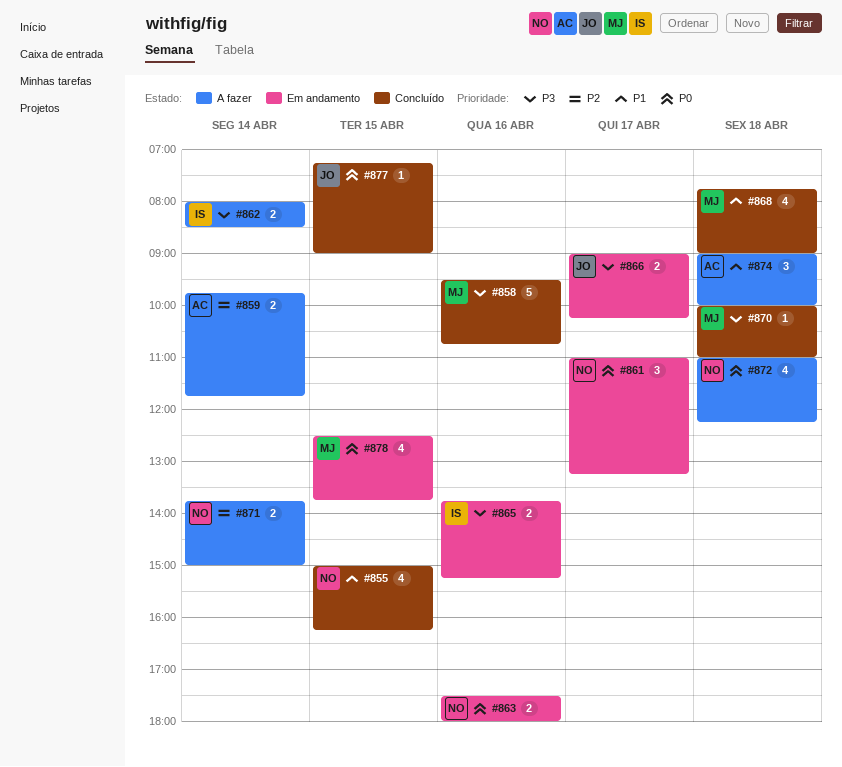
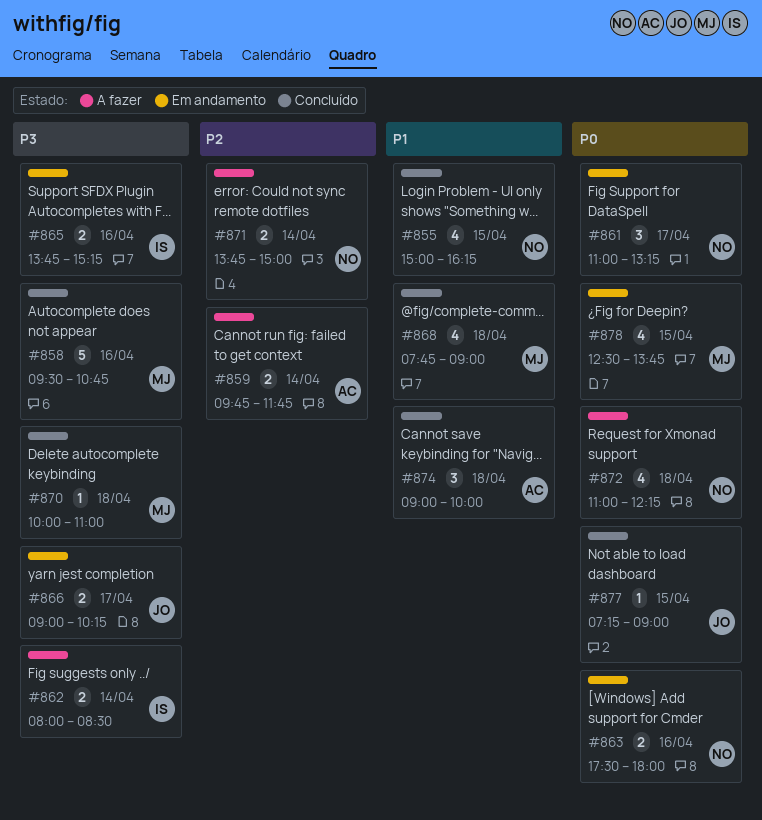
#874, status: A fazer -> Concluído

